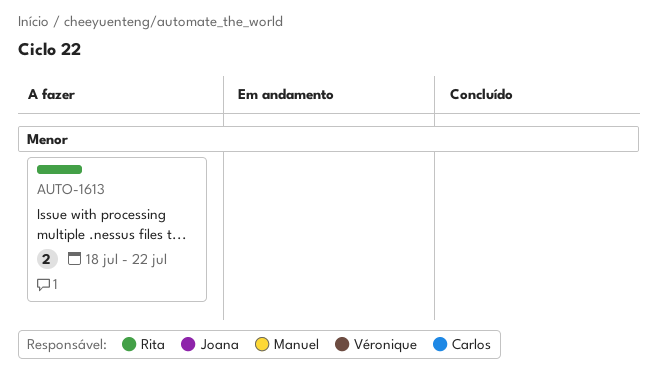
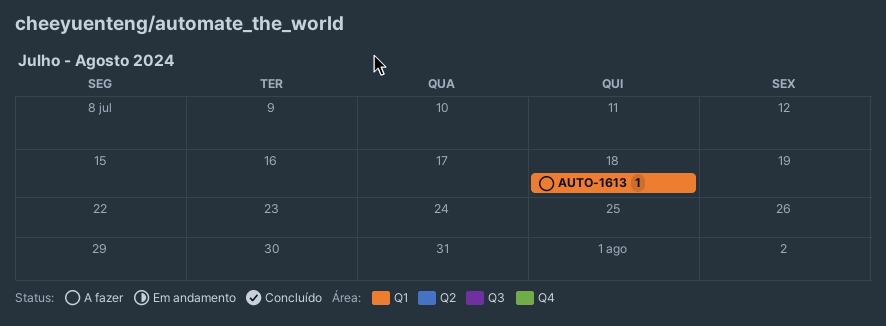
AUTO-1613, estimate: 2 -> 1
AUTO-1613, due: Jul 22 -> Jul 18

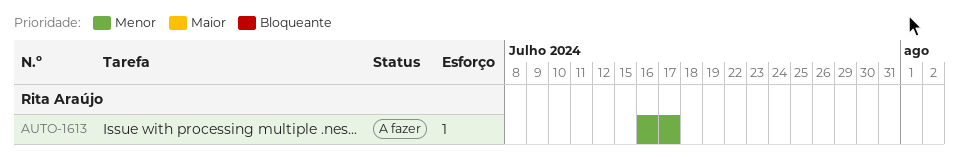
AUTO-1613, start: Jul 18 -> Jul 16
AUTO-1613, due: Jul 18 -> Jul 17

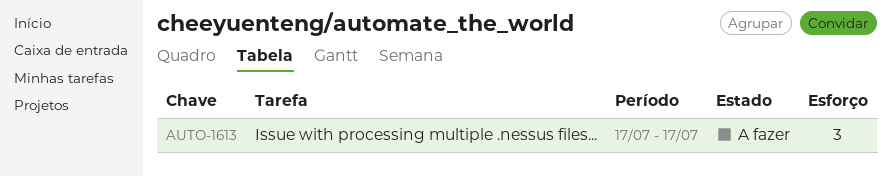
AUTO-1613, estimate: 1 -> 3
AUTO-1613, start: Jul 16 -> Jul 17

